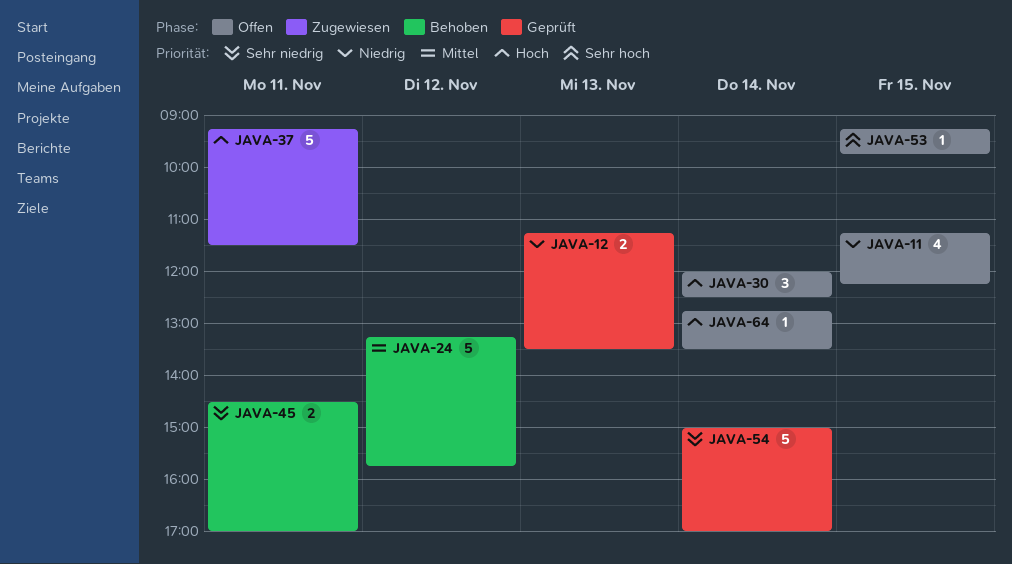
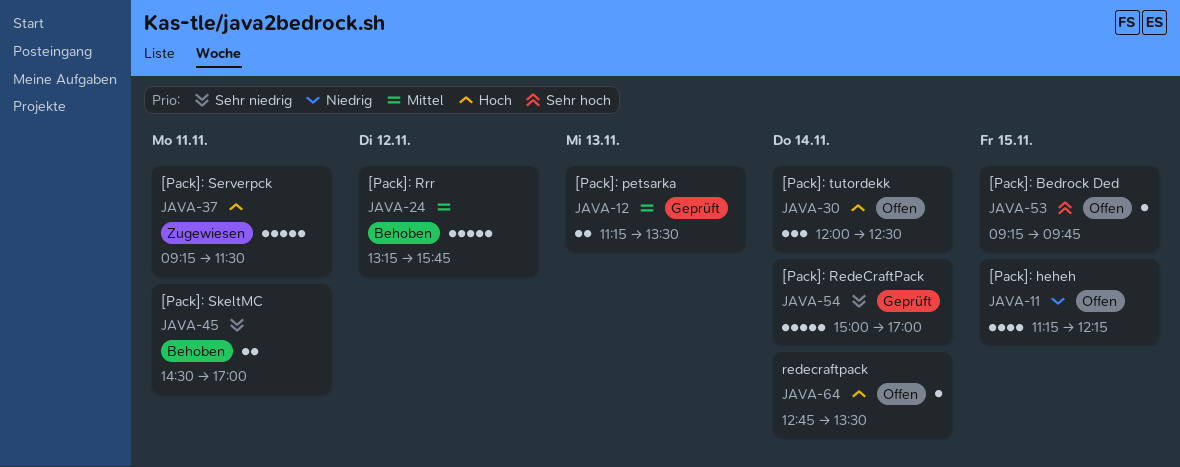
JAVA-12, priority: Niedrig -> Mittel

